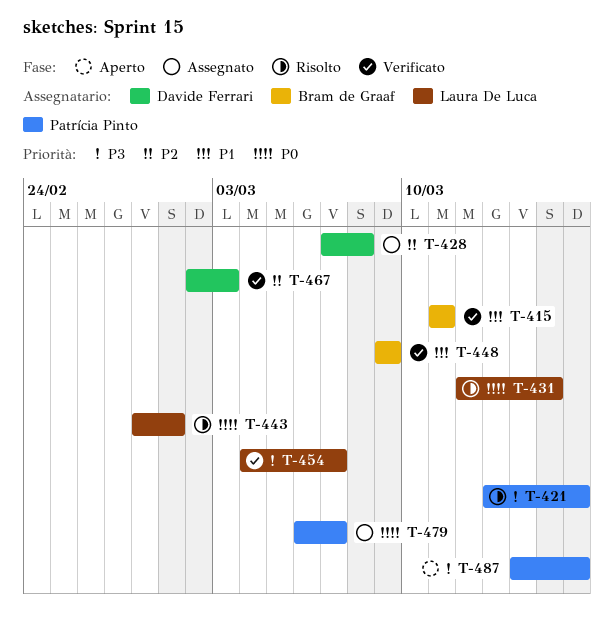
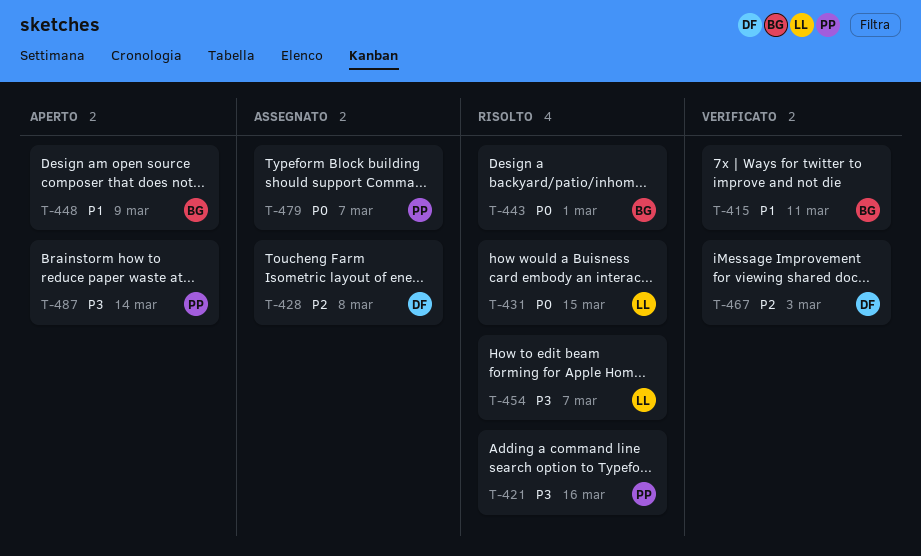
T-443, owner: Laura De Luca -> Bram de Graaf
T-448, status: Verificato -> Aperto
T-454, status: Verificato -> Risolto
T-487, due: Mar 16 -> Mar 14

